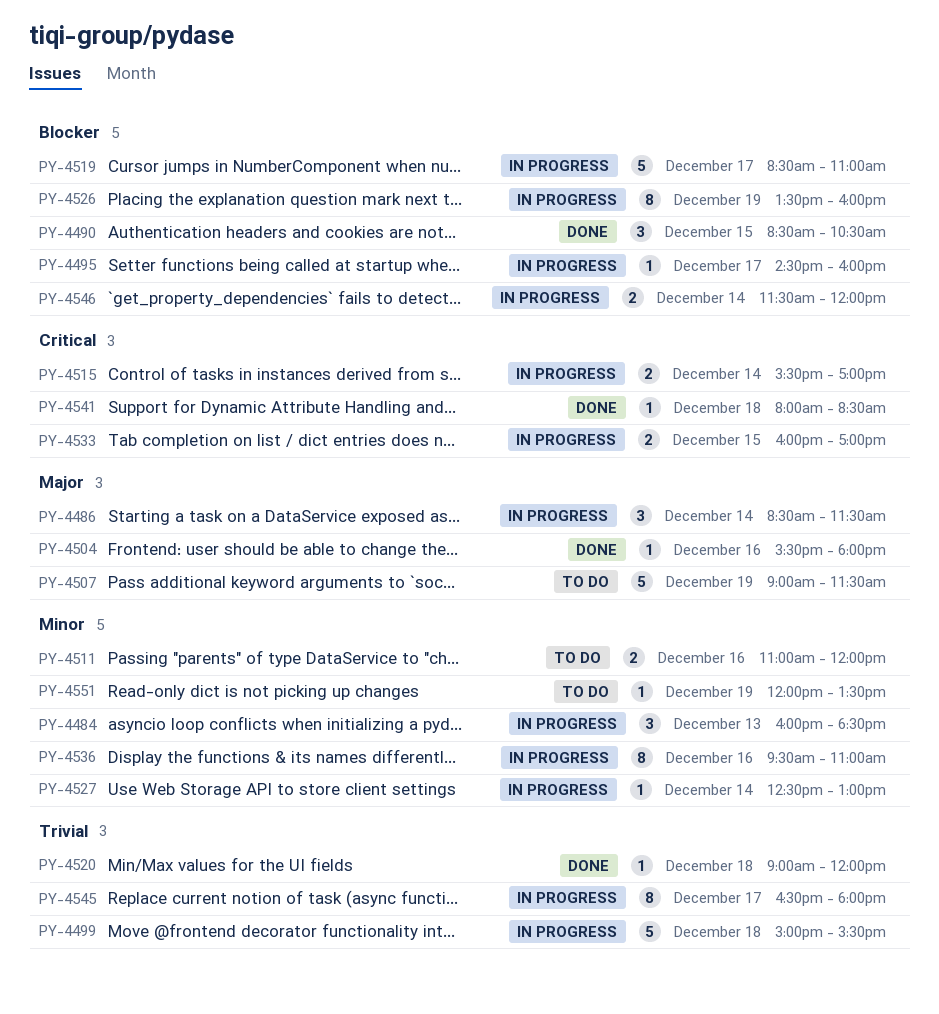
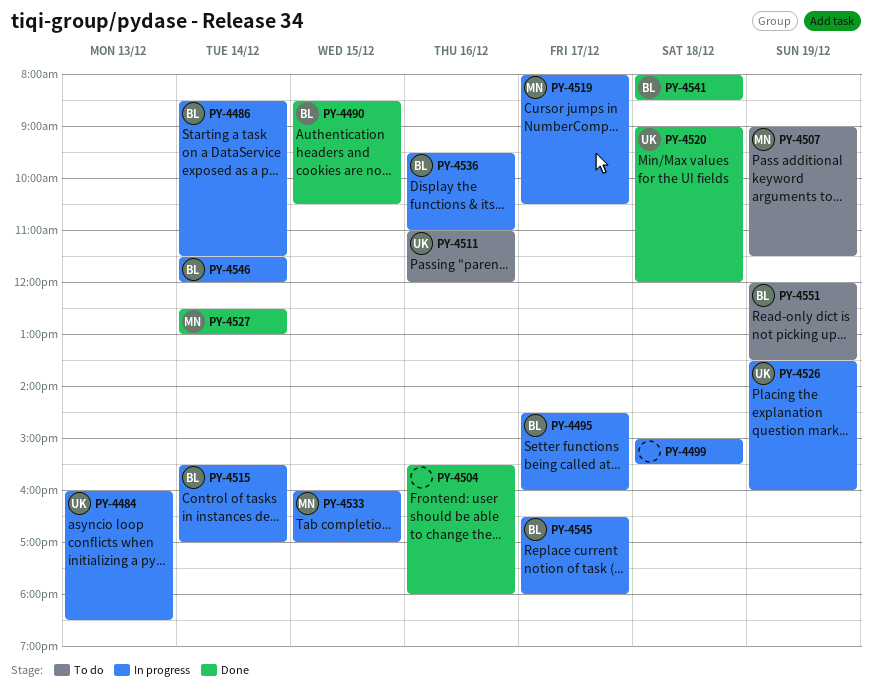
PY-4519, begins: 08:30 -> 08:00
PY-4519, ends: 11:00 -> 10:30
PY-4527, status: In progress -> Done

